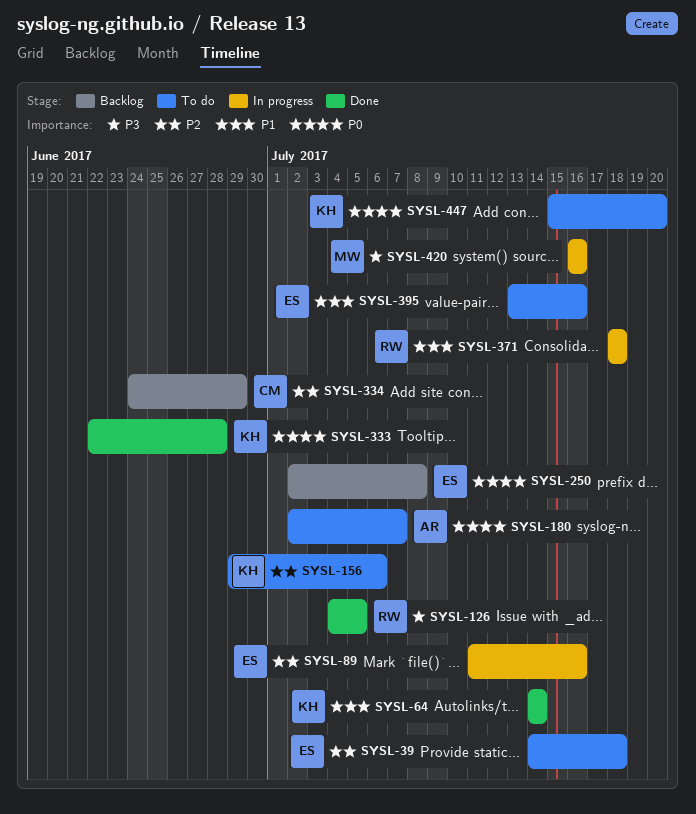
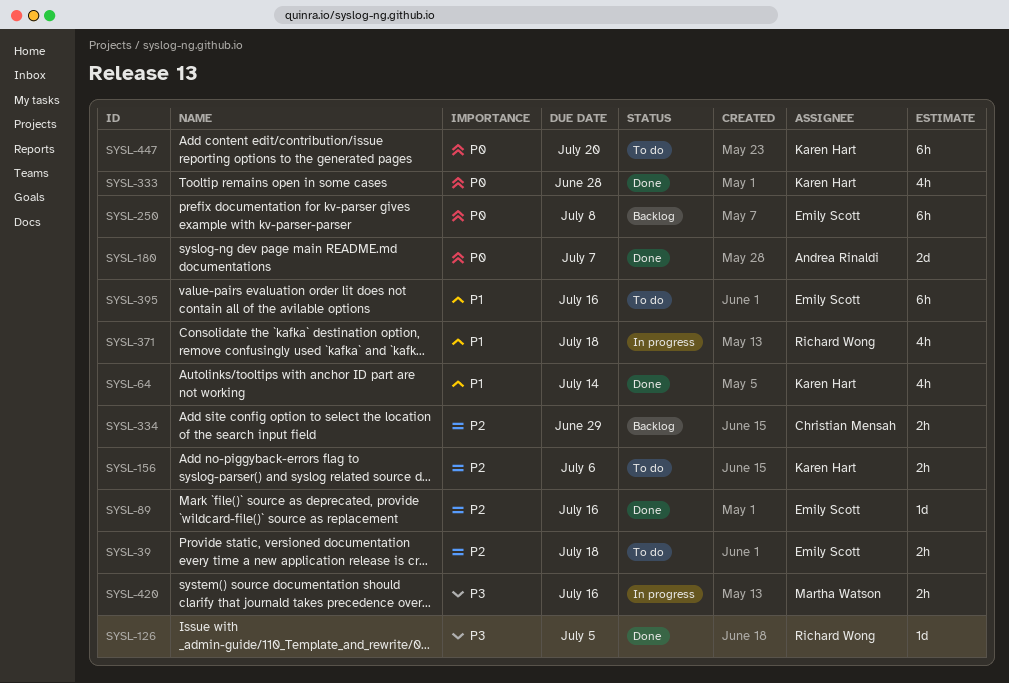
SYSL-89, status: In progress -> Done
SYSL-180, status: To do -> Done

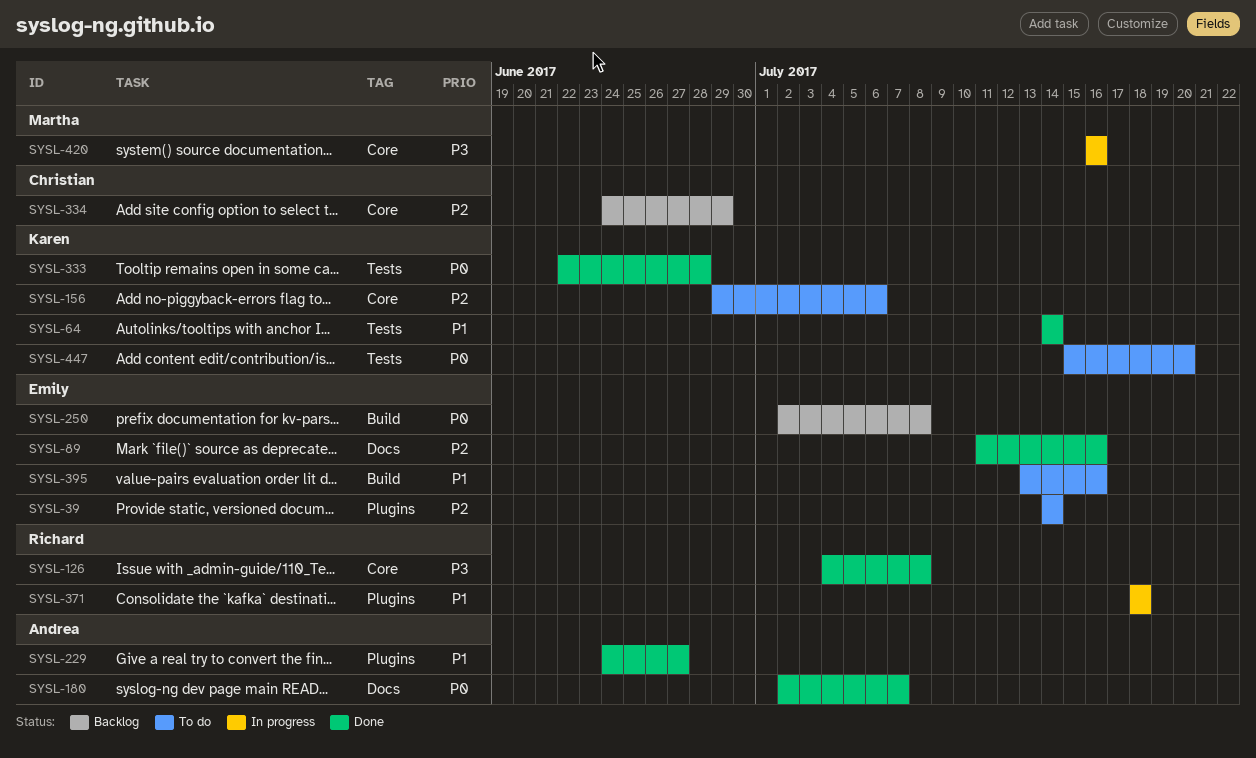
SYSL-39, due: Jul 18 -> Jul 14
SYSL-126, due: Jul 5 -> Jul 8
SYSL-229: none -> present

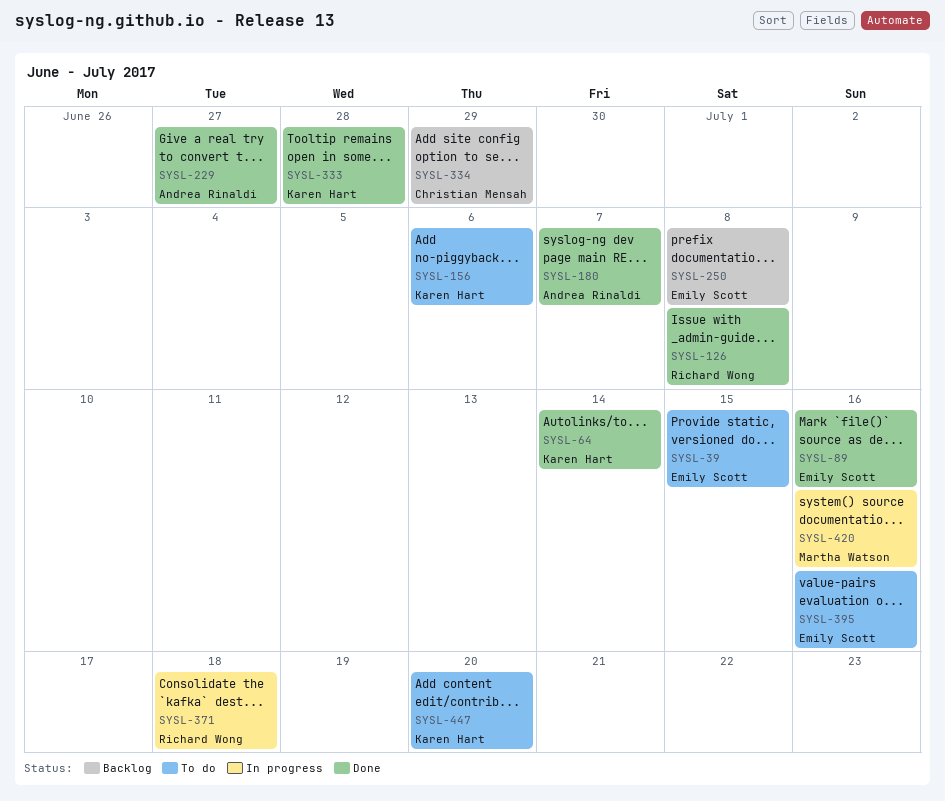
SYSL-39, due: Jul 14 -> Jul 15

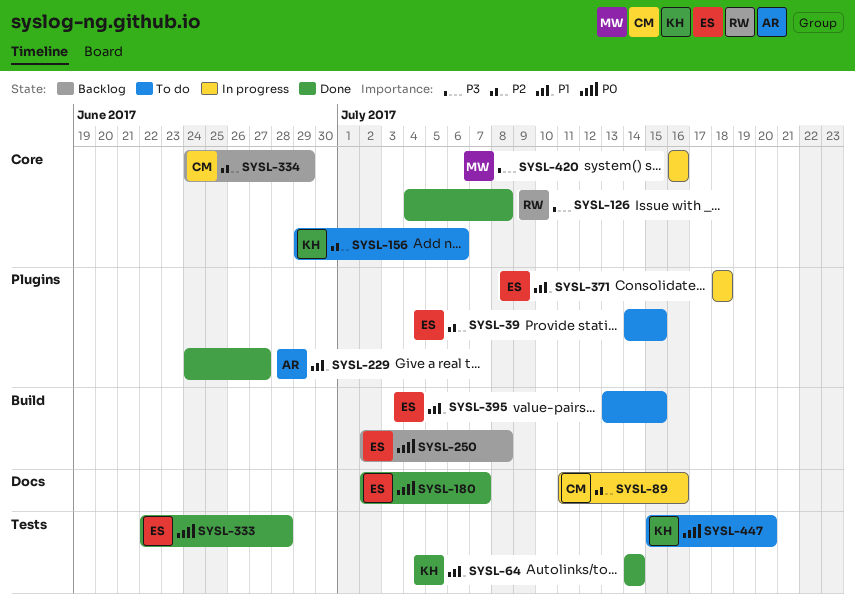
SYSL-89, status: Done -> In progress
SYSL-89, owner: Emily Scott -> Christian Mensah
SYSL-180, owner: Andrea Rinaldi -> Emily Scott
SYSL-333, owner: Karen Hart -> Emily Scott
SYSL-371, owner: Richard Wong -> Emily Scott
SYSL-395, due: Jul 16 -> Jul 15

